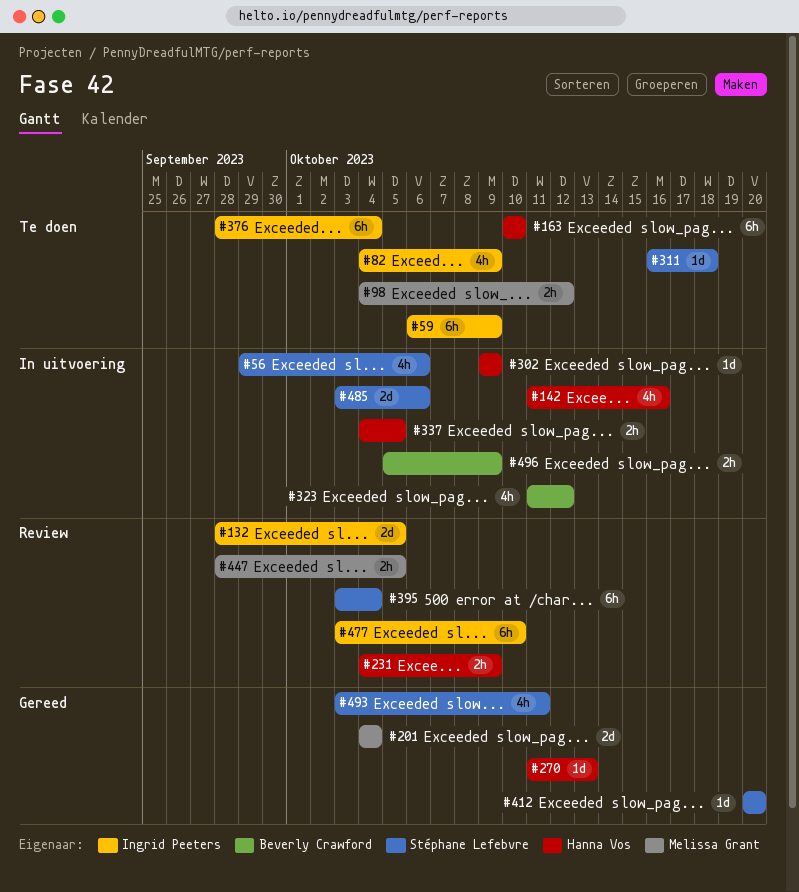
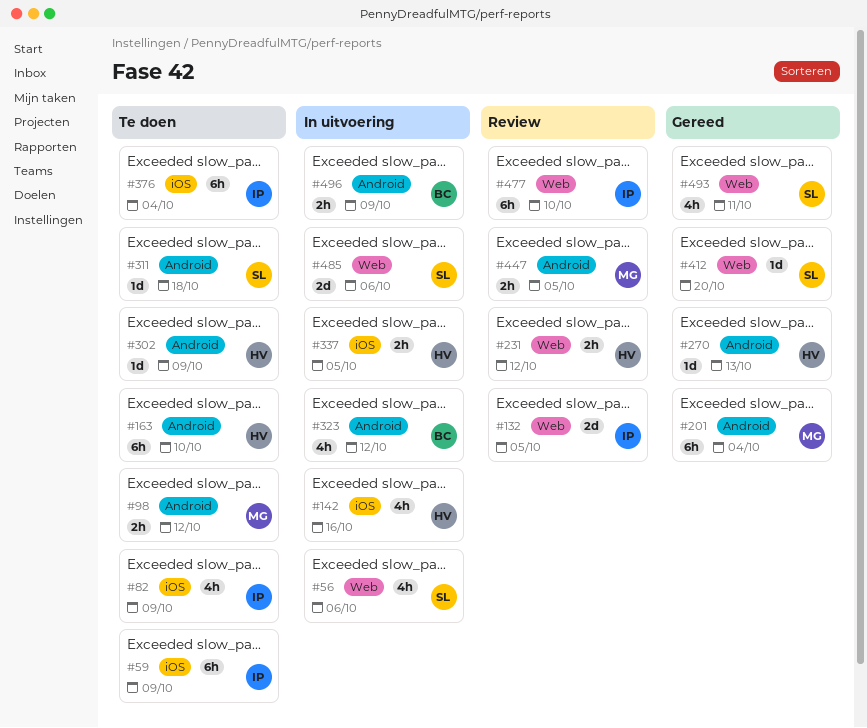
#201, estimate: 2d -> 6h
#231, due: Oct 9 -> Oct 12
#302, status: In uitvoering -> Te doen
#395: present -> none

